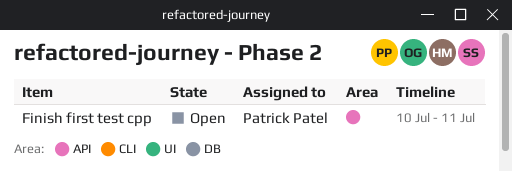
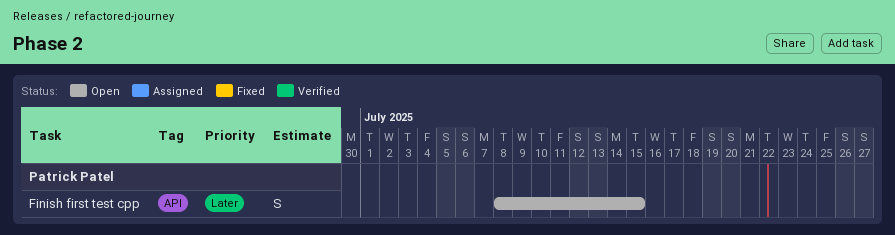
Finish first test cpp, start: Jul 10 -> Jul 8
Finish first test cpp, due: Jul 11 -> Jul 15

